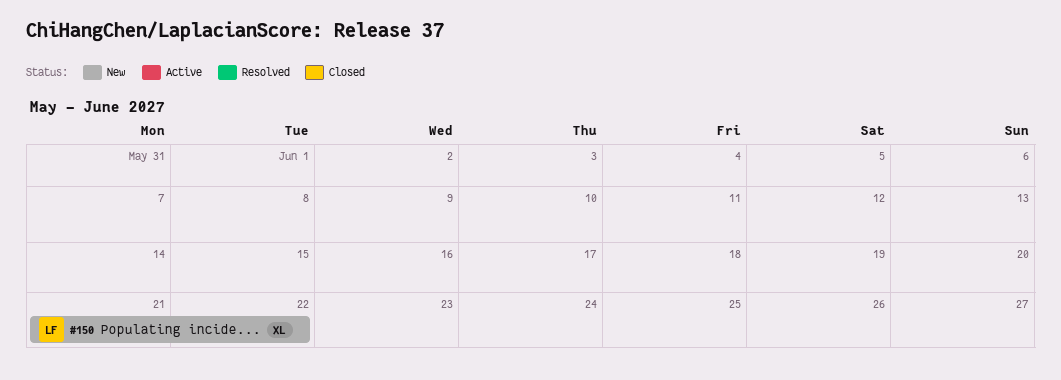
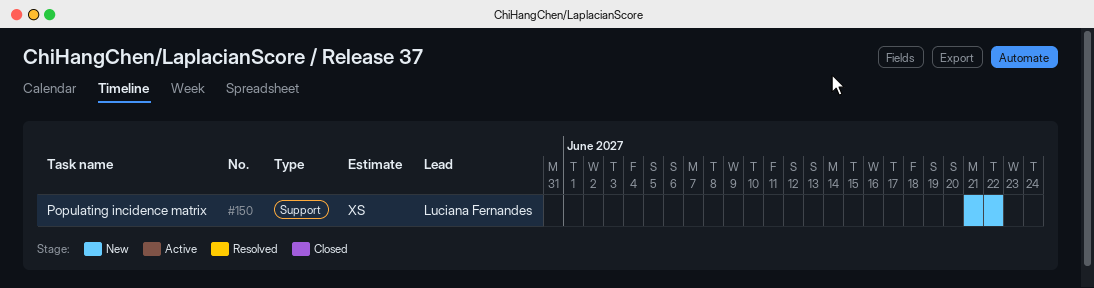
#150, estimate: XL -> XS

